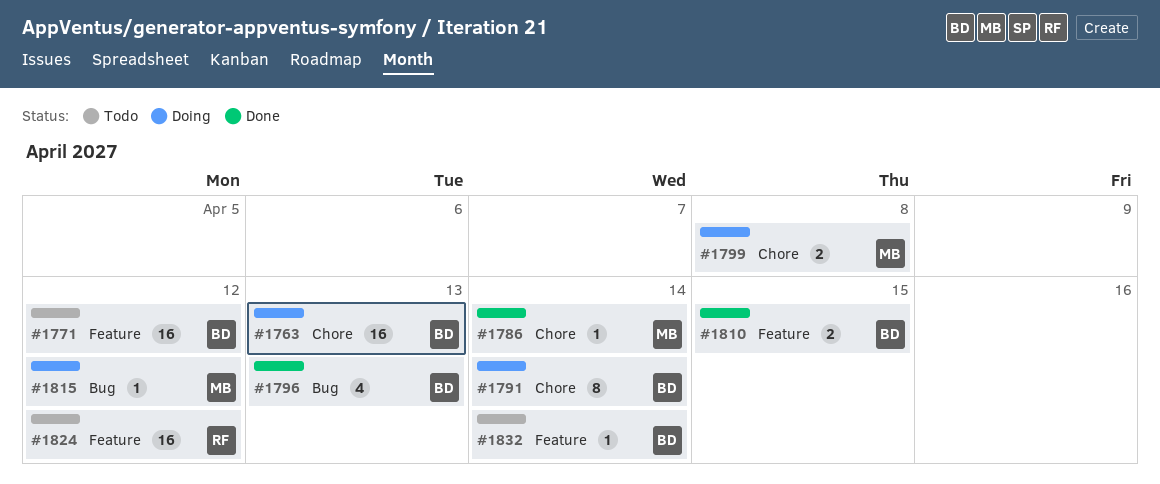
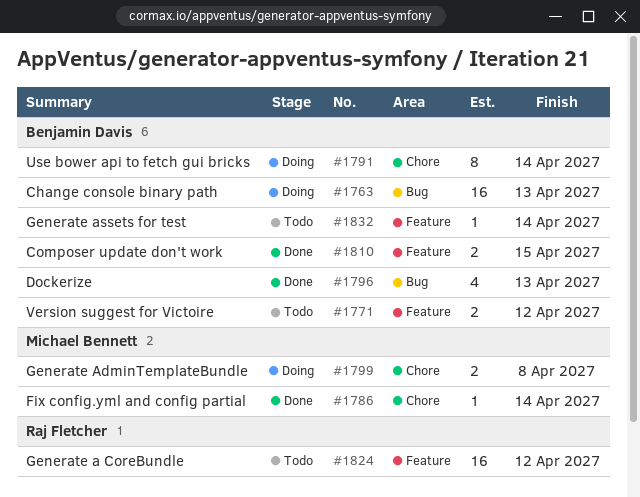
#1763, label: Chore -> Bug
#1771, estimate: 16 -> 2
#1815: present -> none

